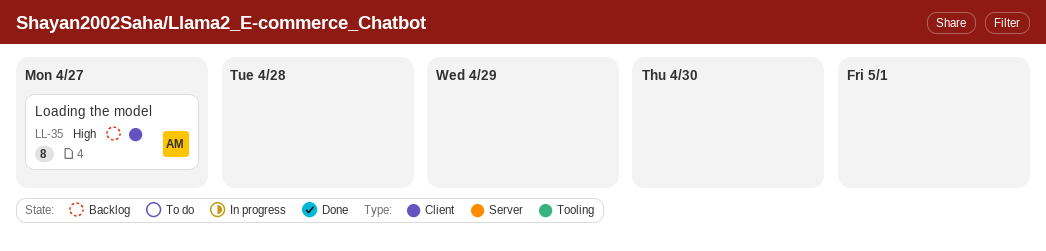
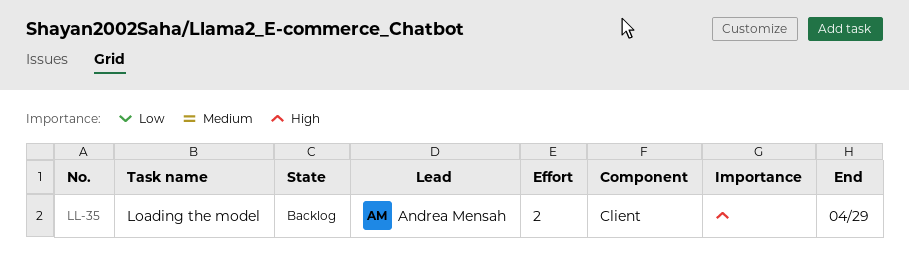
LL-35, estimate: 8 -> 2
LL-35, due: Apr 27 -> Apr 29

